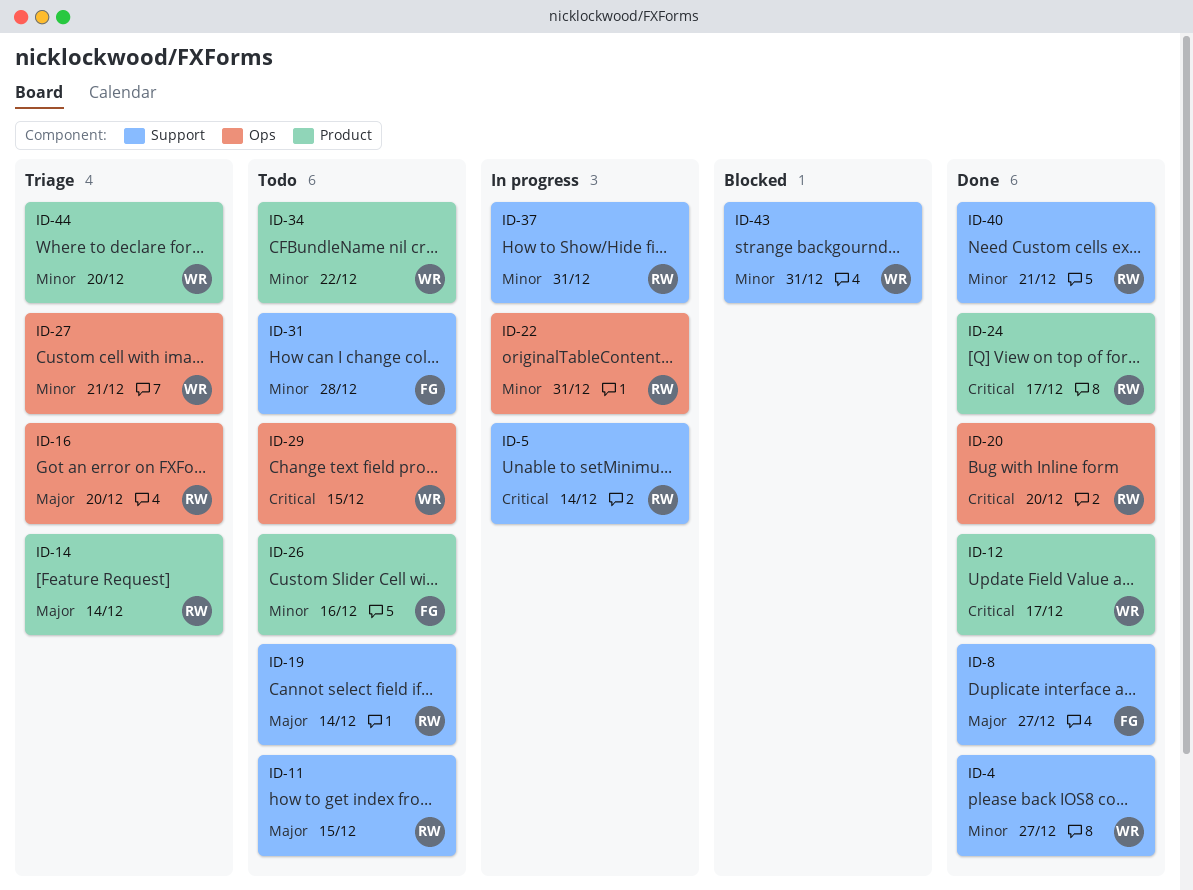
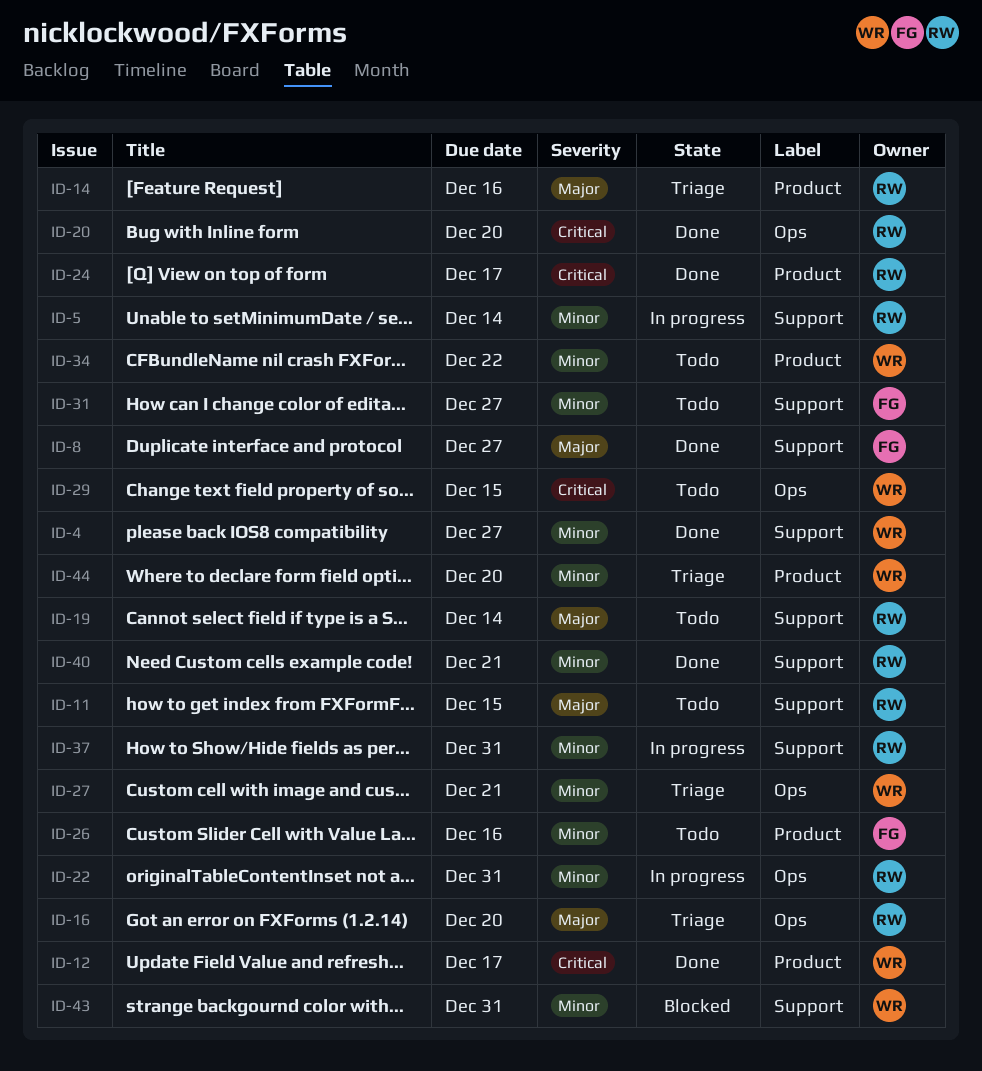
ID-5, priority: Critical -> Minor
ID-14, due: Dec 14 -> Dec 16
ID-31, due: Dec 28 -> Dec 27

